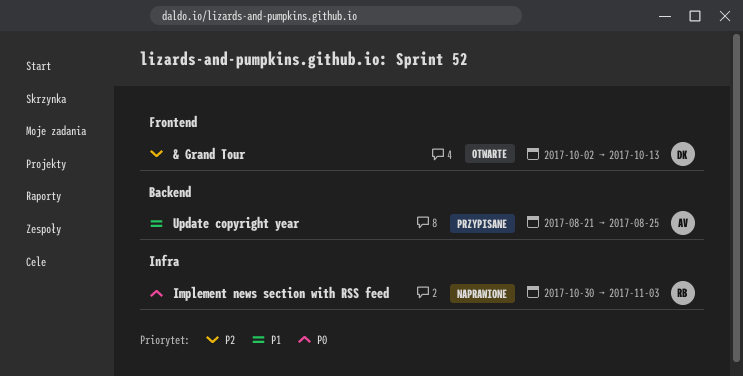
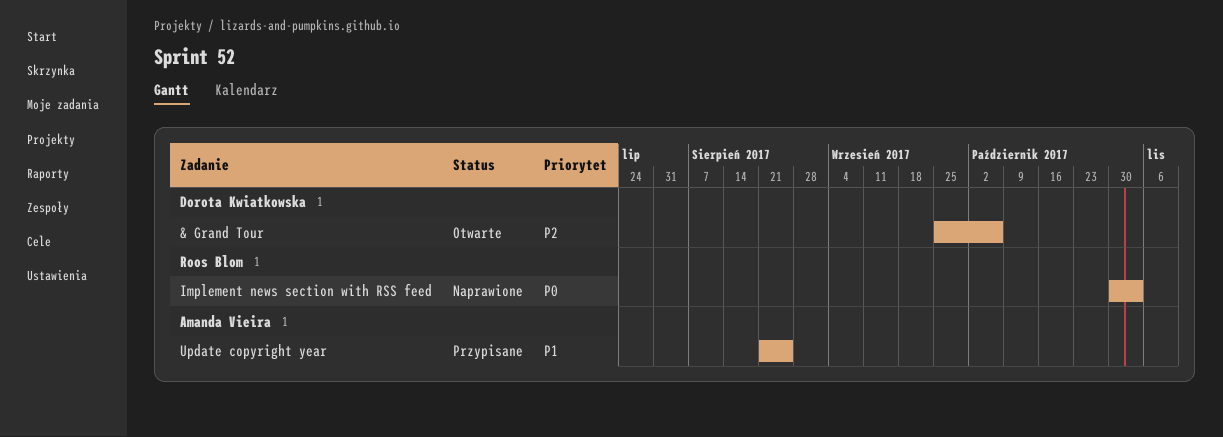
& Grand Tour, start: Oct 2 -> Sep 25
& Grand Tour, due: Oct 13 -> Oct 6

